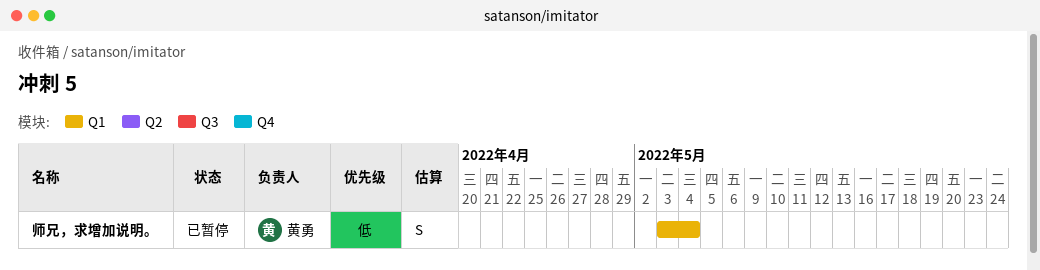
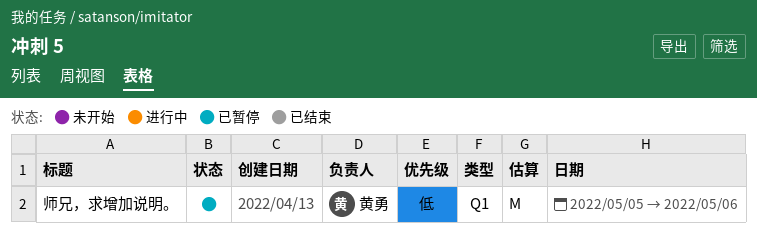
师兄，求增加说明。, estimate: S -> M
师兄，求增加说明。, start: May 3 -> May 5
师兄，求增加说明。, due: May 4 -> May 6

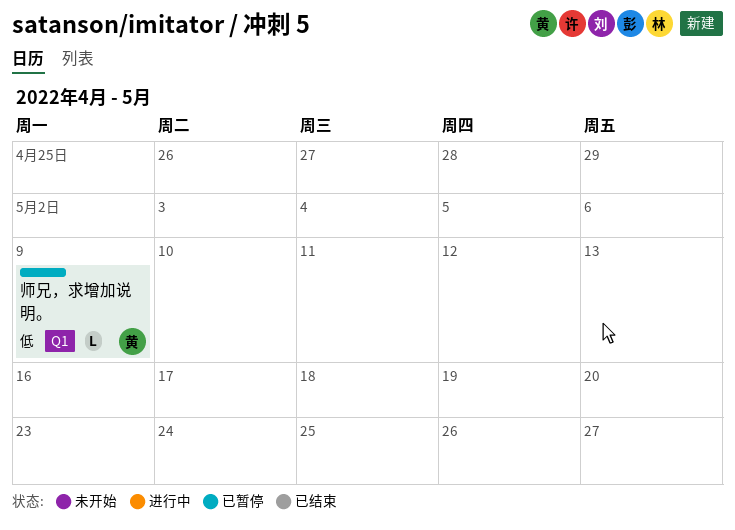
师兄，求增加说明。, estimate: M -> L
师兄，求增加说明。, due: May 6 -> May 9

